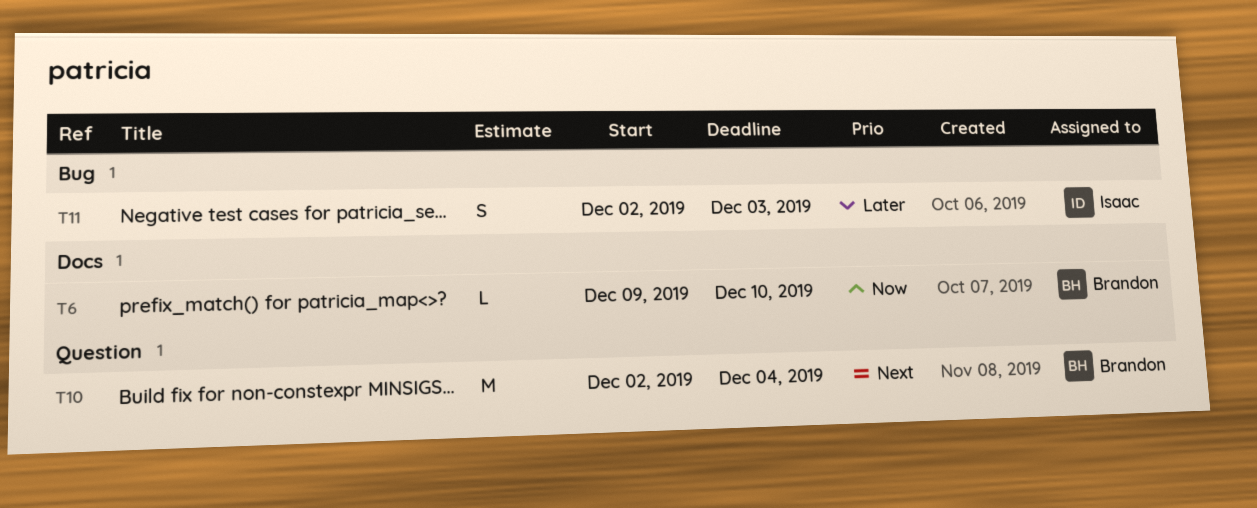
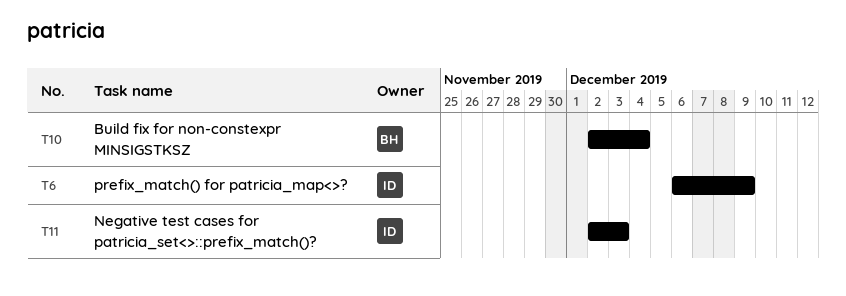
T6, owner: Brandon -> Isaac
T6, start: Dec 9 -> Dec 6
T6, due: Dec 10 -> Dec 9

